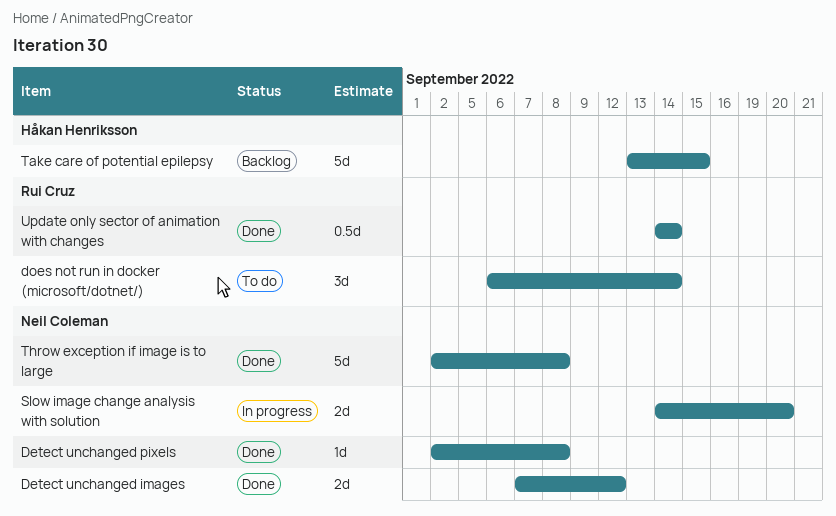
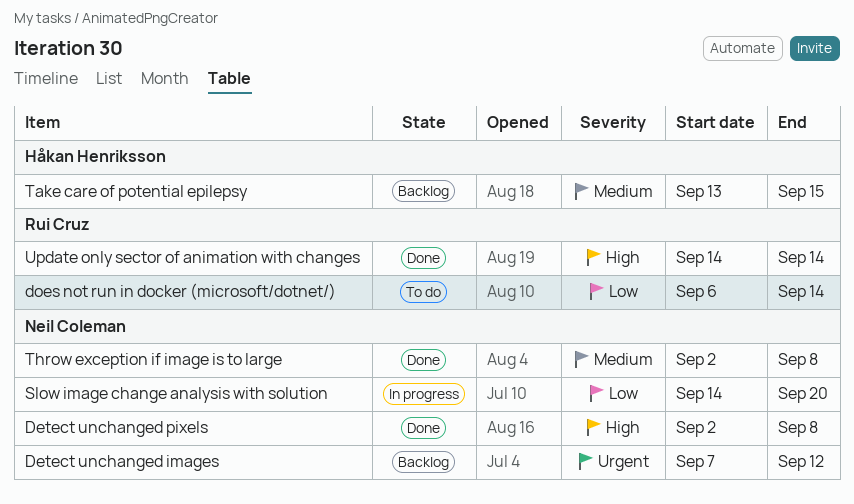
Detect unchanged images, status: Done -> Backlog

